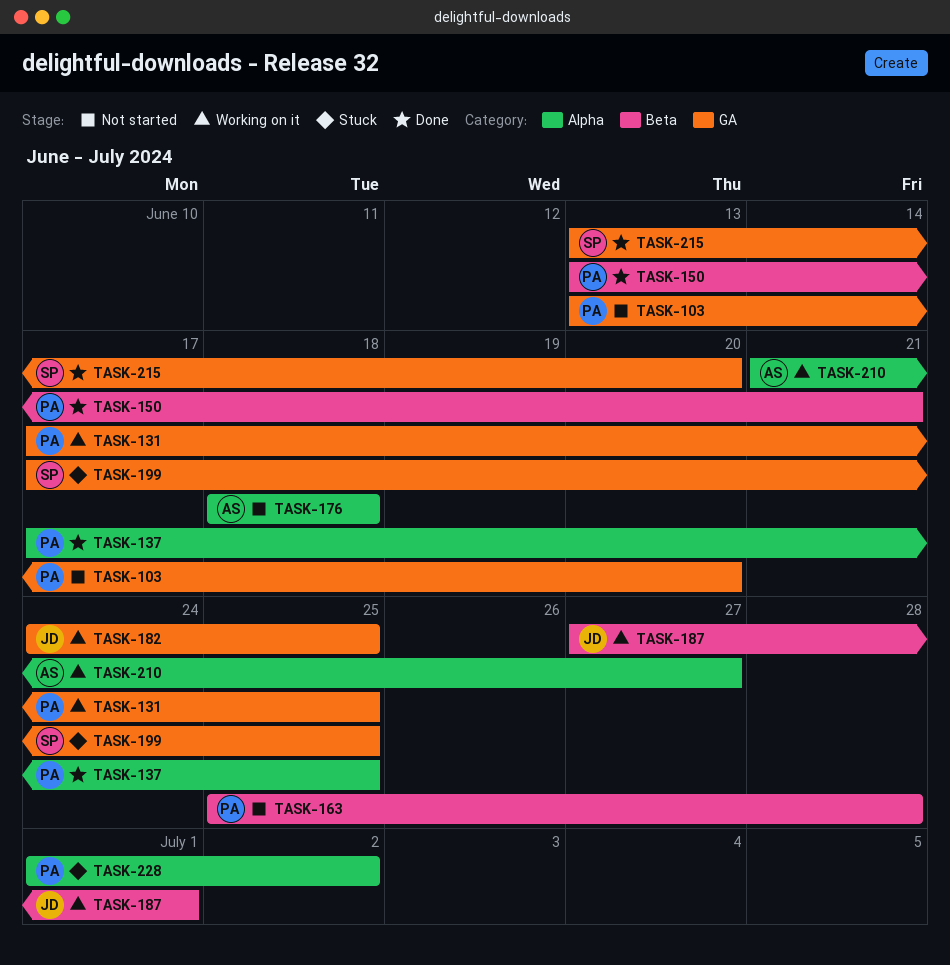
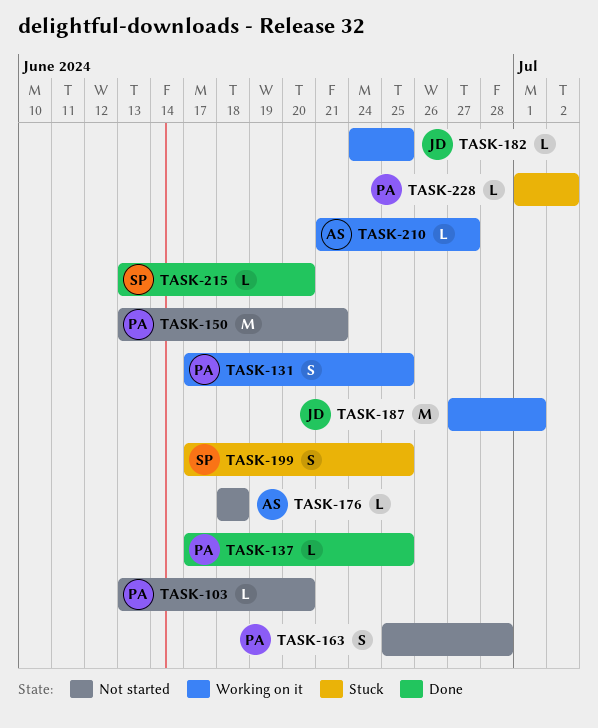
TASK-150, status: Done -> Not started

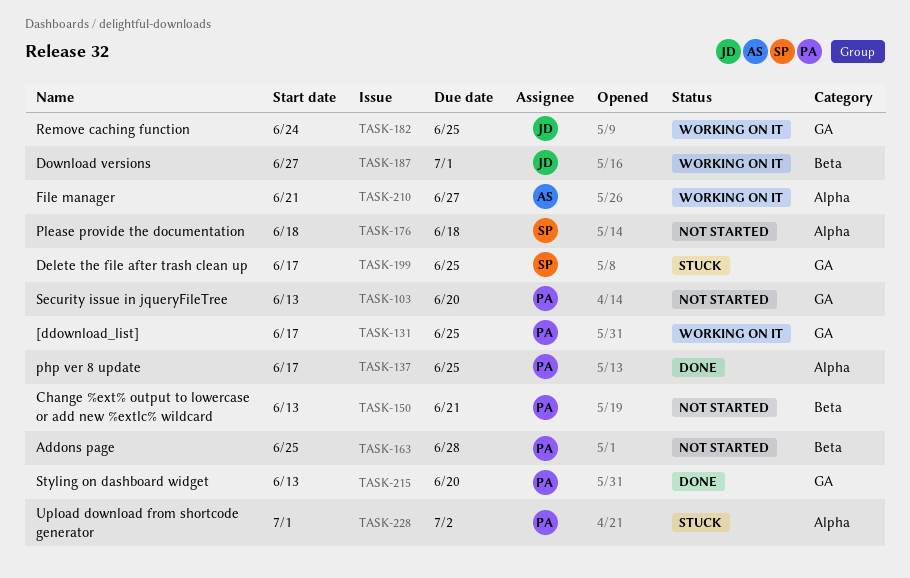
TASK-176, owner: AS -> SP
TASK-215, owner: SP -> PA

